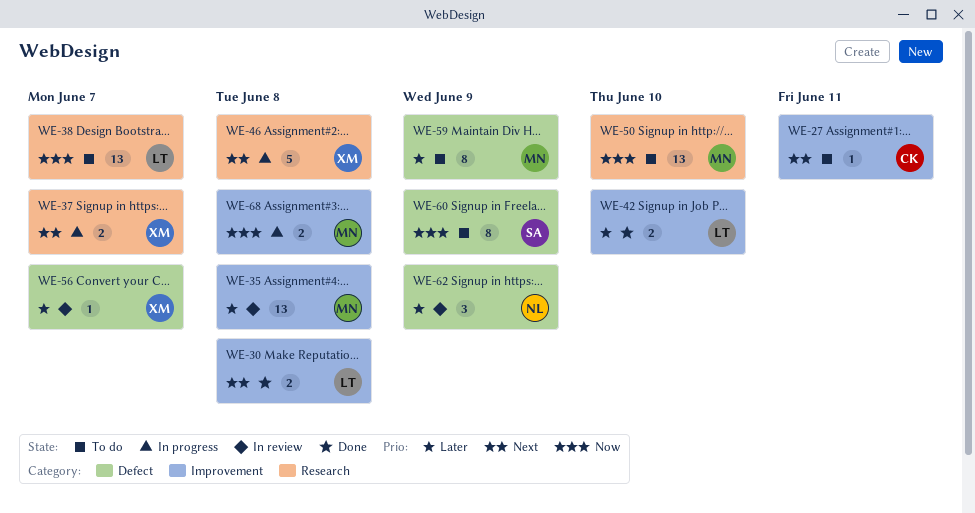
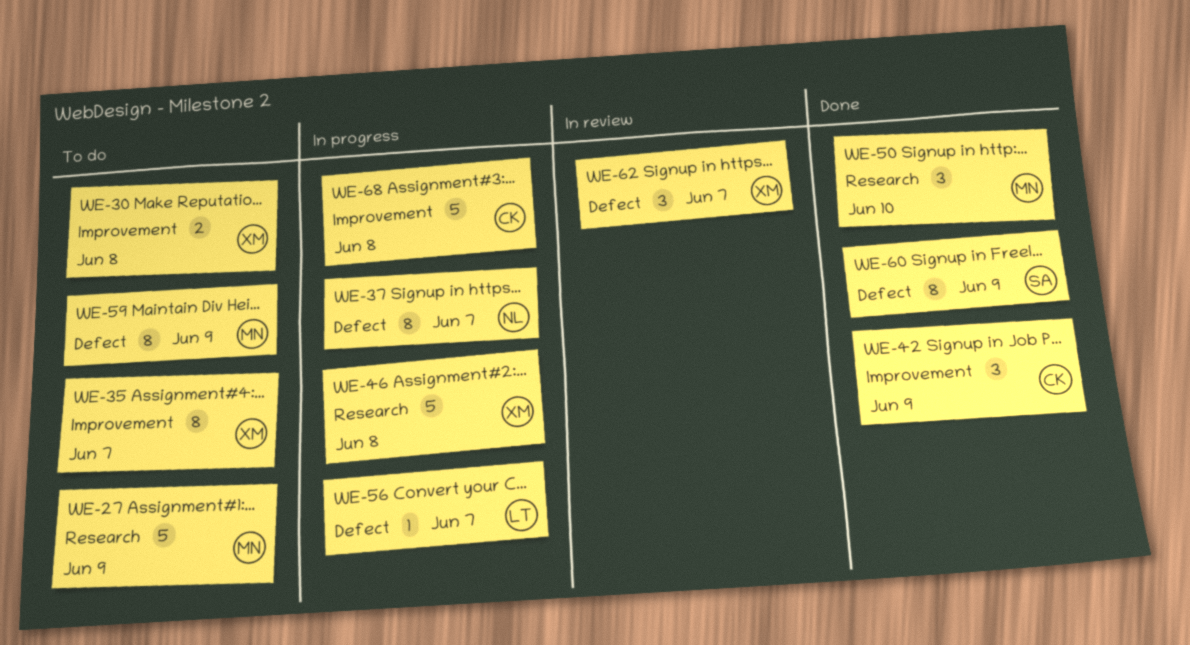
WE-27, owner: CK -> MN
WE-27, label: Improvement -> Research
WE-27, estimate: 1 -> 5
WE-27, due: Jun 11 -> Jun 9
WE-30, status: Done -> To do
WE-30, owner: LT -> XM
WE-35, status: In review -> To do
WE-35, owner: MN -> XM
WE-35, estimate: 13 -> 8
WE-35, due: Jun 8 -> Jun 7
WE-37, owner: XM -> NL
WE-37, label: Research -> Defect
WE-37, estimate: 2 -> 8
WE-38: present -> none
WE-42, owner: LT -> CK
WE-42, estimate: 2 -> 3
WE-42, due: Jun 10 -> Jun 9
WE-50, status: To do -> Done
WE-50, estimate: 13 -> 3
WE-56, status: In review -> In progress
WE-56, owner: XM -> LT
WE-60, status: To do -> Done
WE-62, owner: NL -> XM
WE-62, due: Jun 9 -> Jun 7
WE-68, owner: MN -> CK
WE-68, estimate: 2 -> 5

